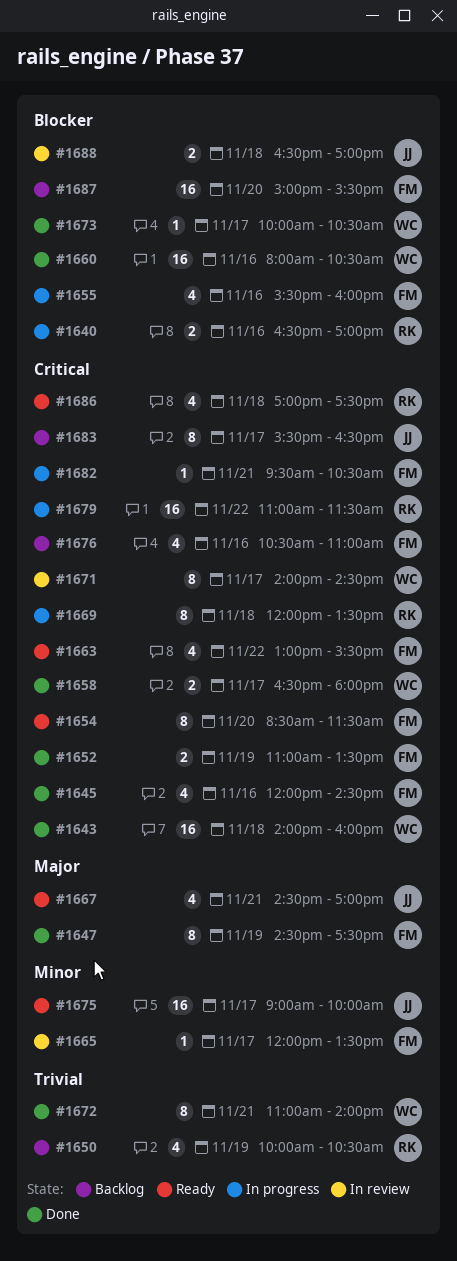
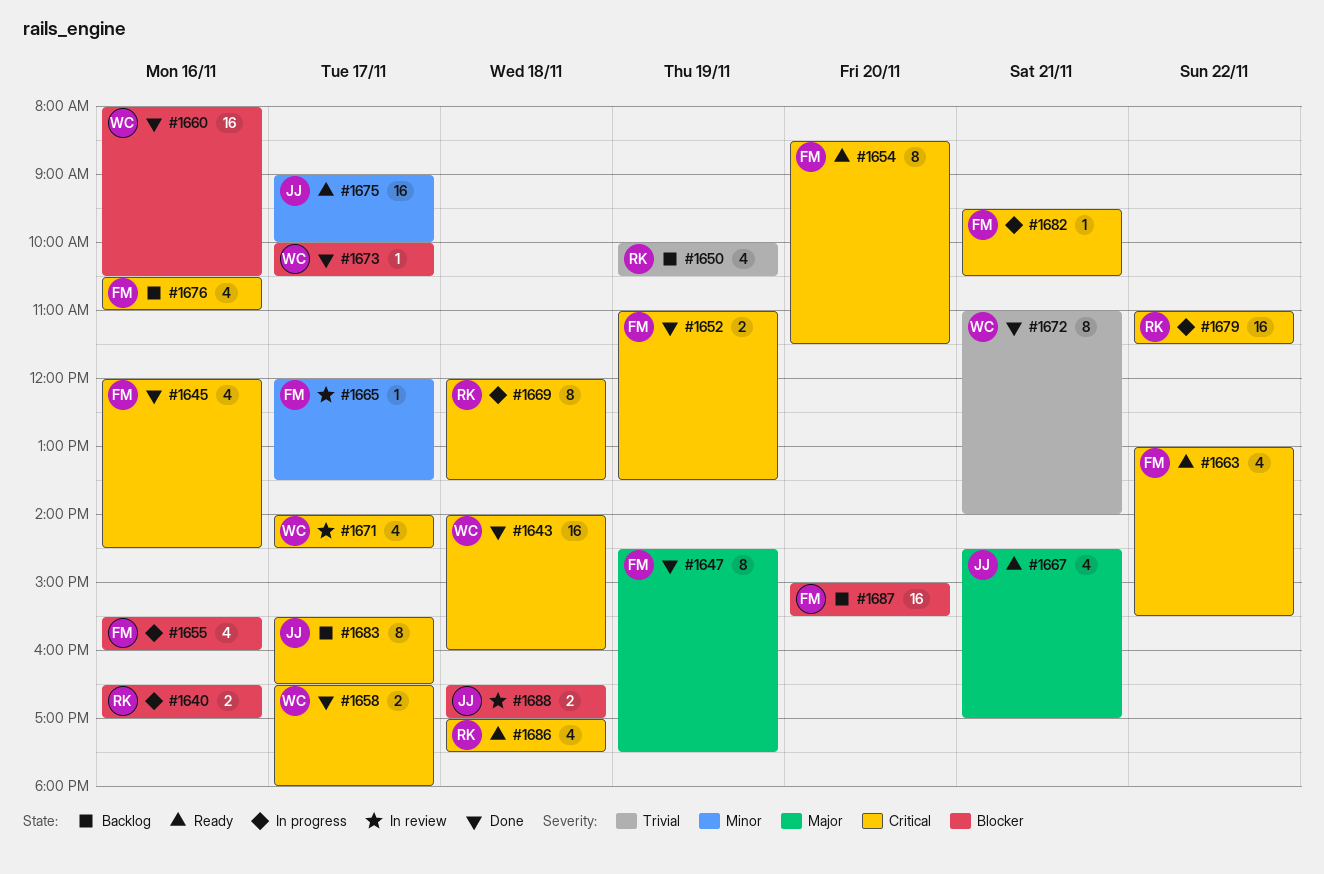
#1671, estimate: 8 -> 4

